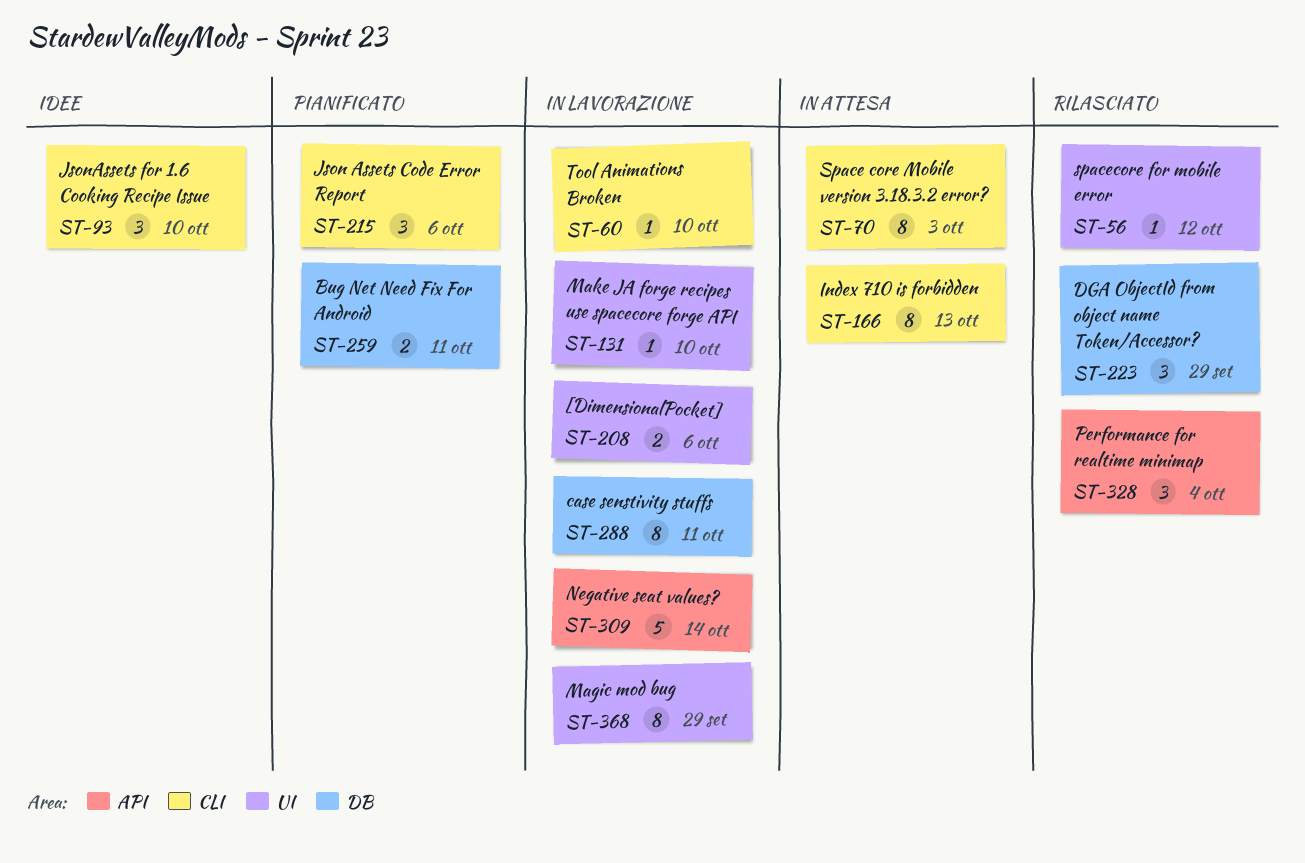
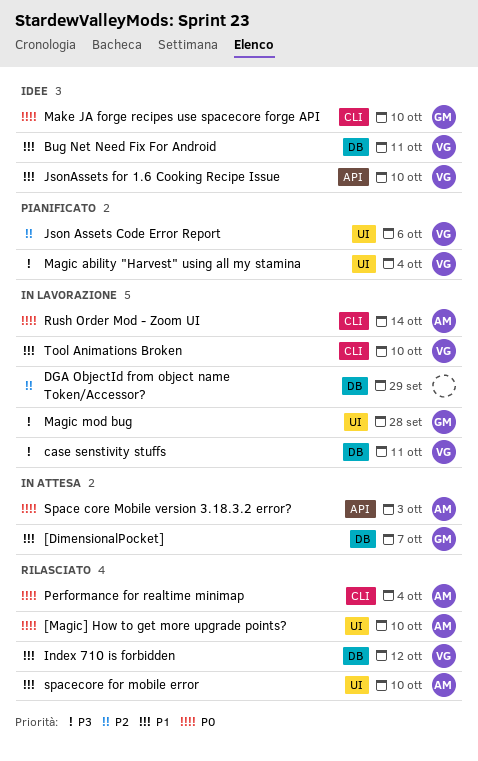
[DimensionalPocket], status: In lavorazione -> In attesa
[DimensionalPocket], label: UI -> DB
[DimensionalPocket], due: Oct 6 -> Oct 7
[Magic] How to get more upgrade points?: none -> present
Bug Net Need Fix For Android, status: Pianificato -> Idee
DGA ObjectId from object name Token/Accessor?, status: Rilasciato -> In lavorazione
Index 710 is forbidden, status: In attesa -> Rilasciato
Index 710 is forbidden, label: CLI -> DB
Index 710 is forbidden, due: Oct 13 -> Oct 12
Json Assets Code Error Report, label: CLI -> UI
JsonAssets for 1.6 Cooking Recipe Issue, label: CLI -> API
Magic ability "Harvest" using all my stamina: none -> present
Magic mod bug, due: Sep 29 -> Sep 28
Make JA forge recipes use spacecore forge API, status: In lavorazione -> Idee
Make JA forge recipes use spacecore forge API, label: UI -> CLI
Negative seat values?: present -> none
Performance for realtime minimap, label: API -> CLI
Rush Order Mod - Zoom UI: none -> present
Space core Mobile version 3.18.3.2 error?, label: CLI -> API
spacecore for mobile error, due: Oct 12 -> Oct 10

